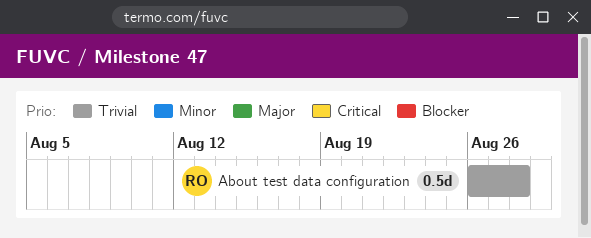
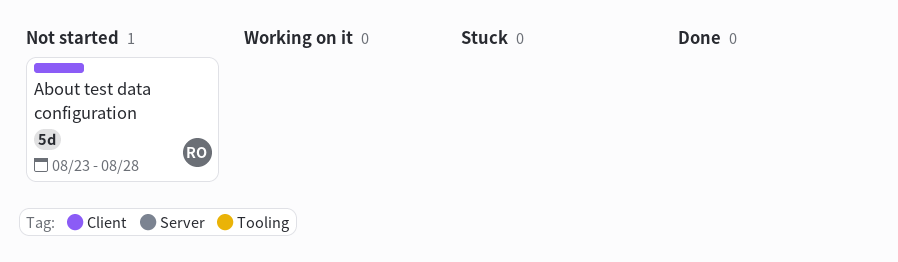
About test data configuration, estimate: 0.5d -> 5d
About test data configuration, start: Aug 26 -> Aug 23

